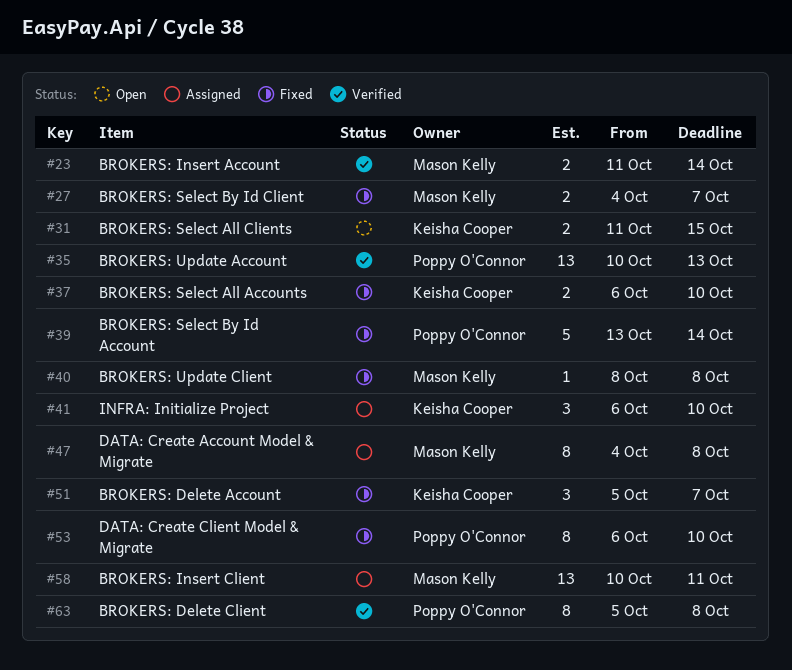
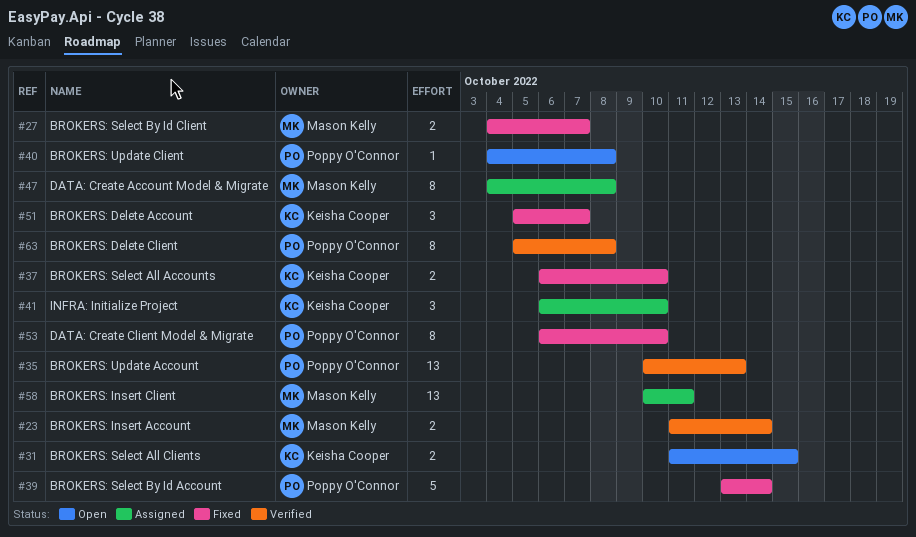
#40, status: Fixed -> Open
#40, owner: Mason Kelly -> Poppy O'Connor
#40, start: Oct 8 -> Oct 4

